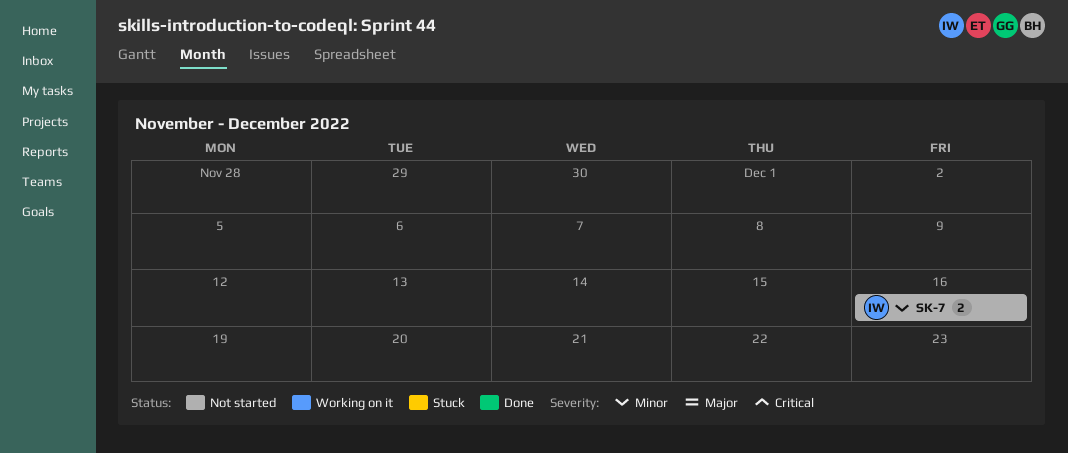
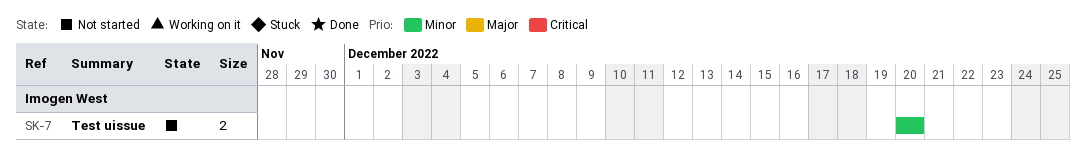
SK-7, start: Dec 16 -> Dec 20
SK-7, due: Dec 16 -> Dec 20

